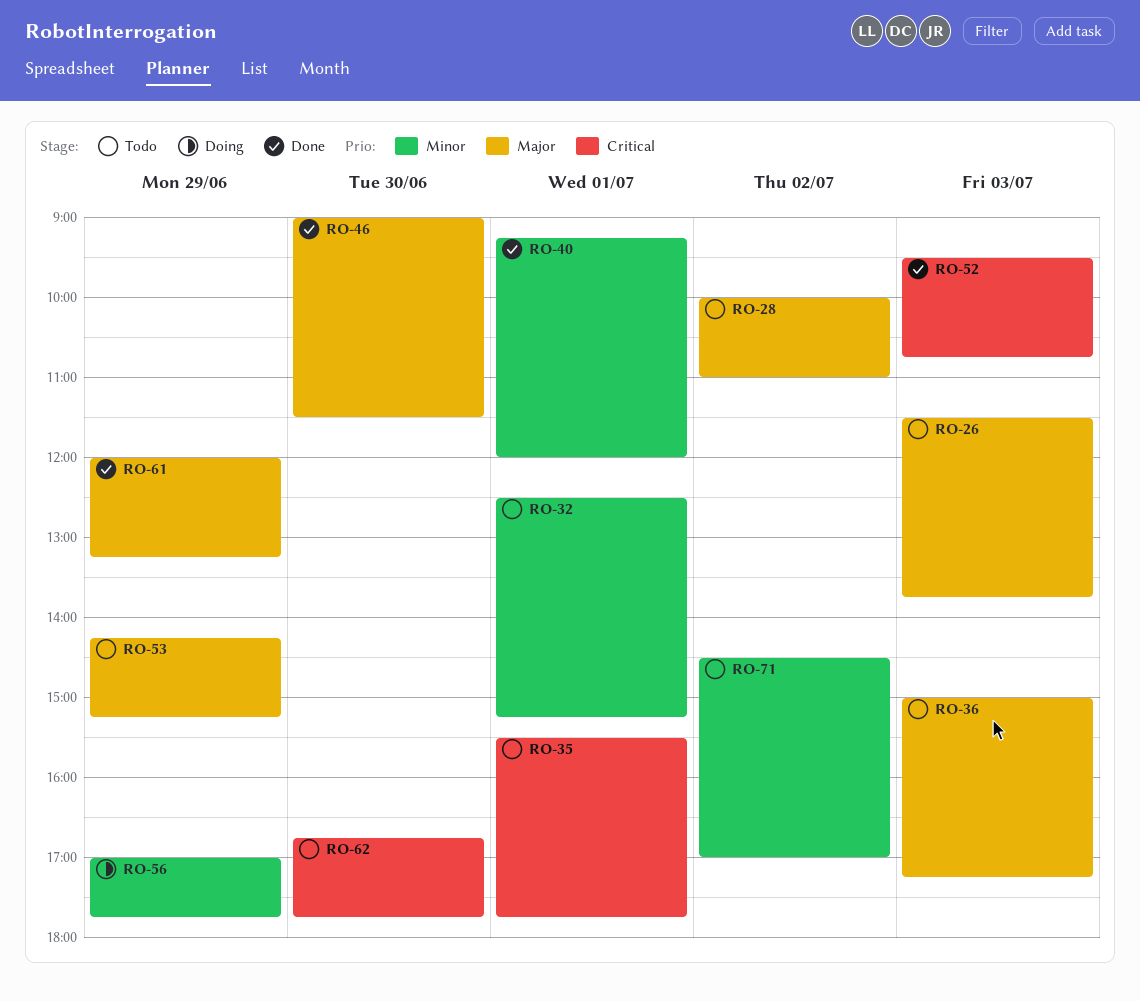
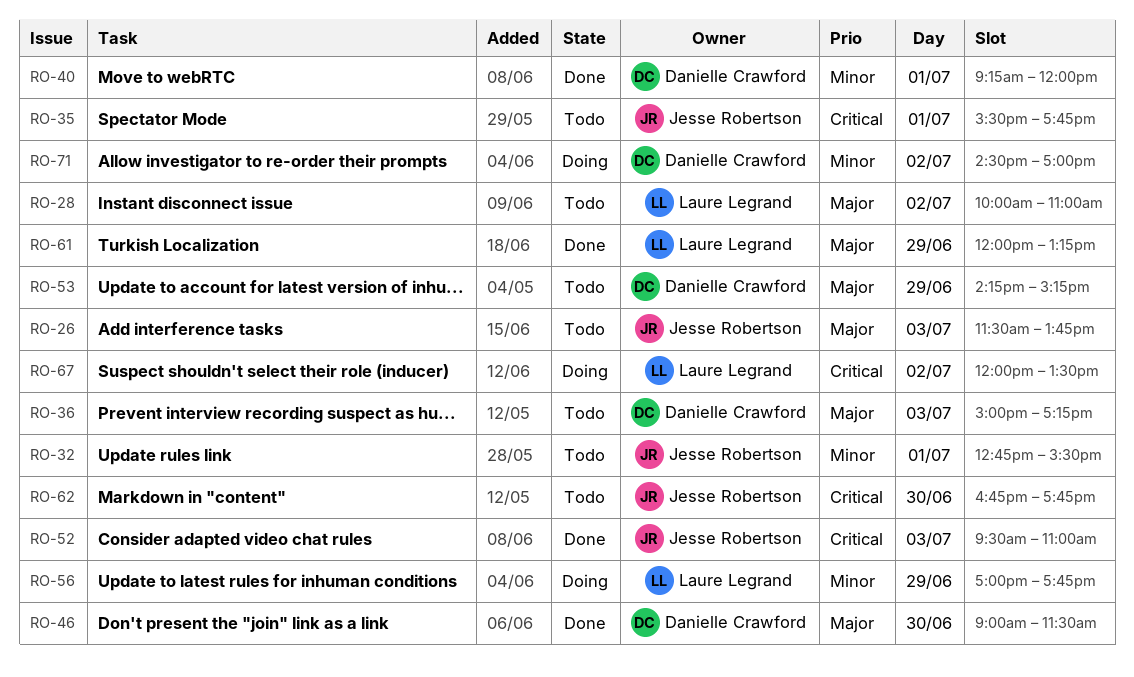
RO-32, begins: 12:30 -> 12:45
RO-32, ends: 15:15 -> 15:30
RO-52, ends: 10:45 -> 11:00
RO-67: none -> present
RO-71, status: Todo -> Doing

